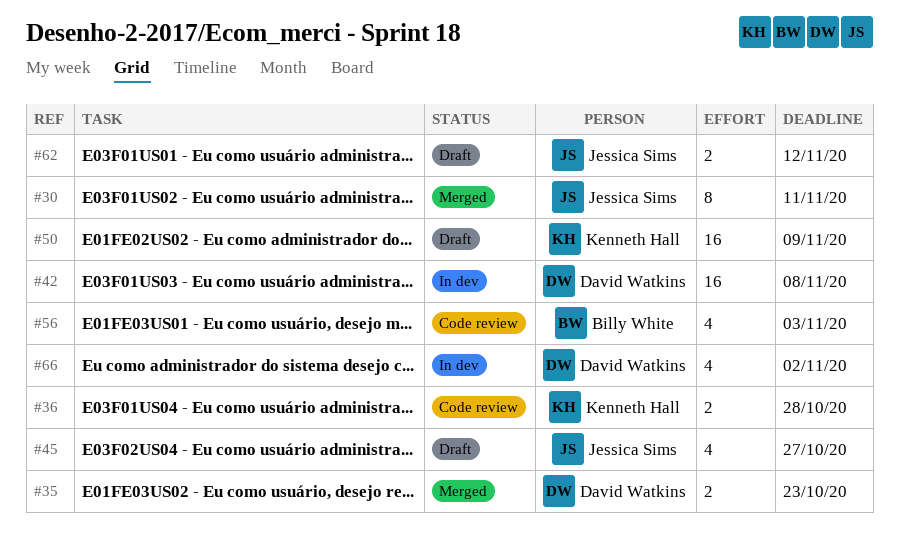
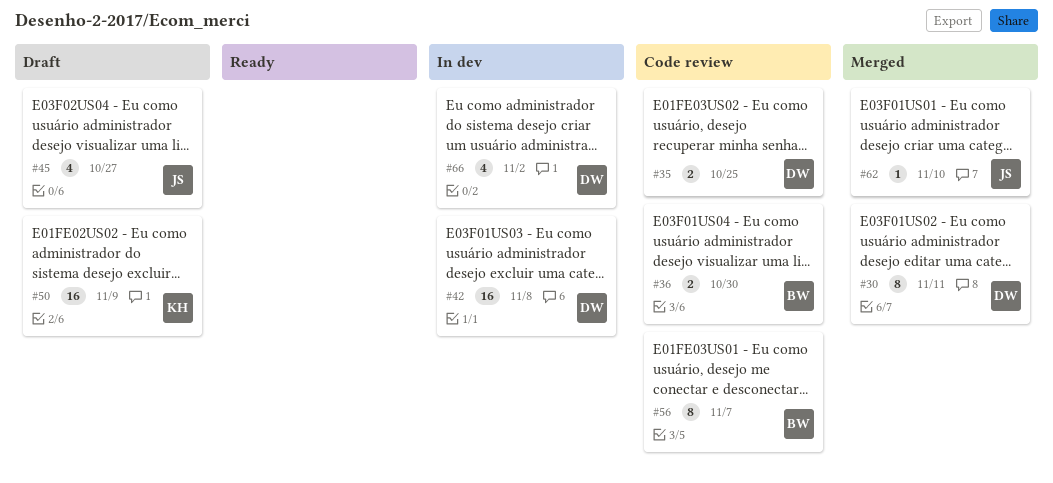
#30, owner: Jessica Sims -> David Watkins
#35, status: Merged -> Code review
#35, due: Oct 23 -> Oct 25
#36, owner: Kenneth Hall -> Billy White
#36, due: Oct 28 -> Oct 30
#56, estimate: 4 -> 8
#56, due: Nov 3 -> Nov 7
#62, status: Draft -> Merged
#62, estimate: 2 -> 1
#62, due: Nov 12 -> Nov 10

